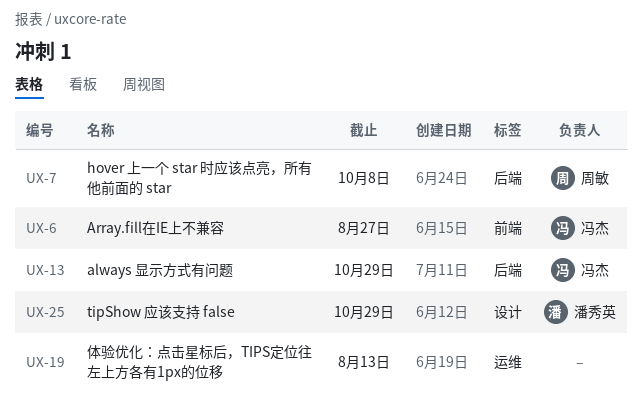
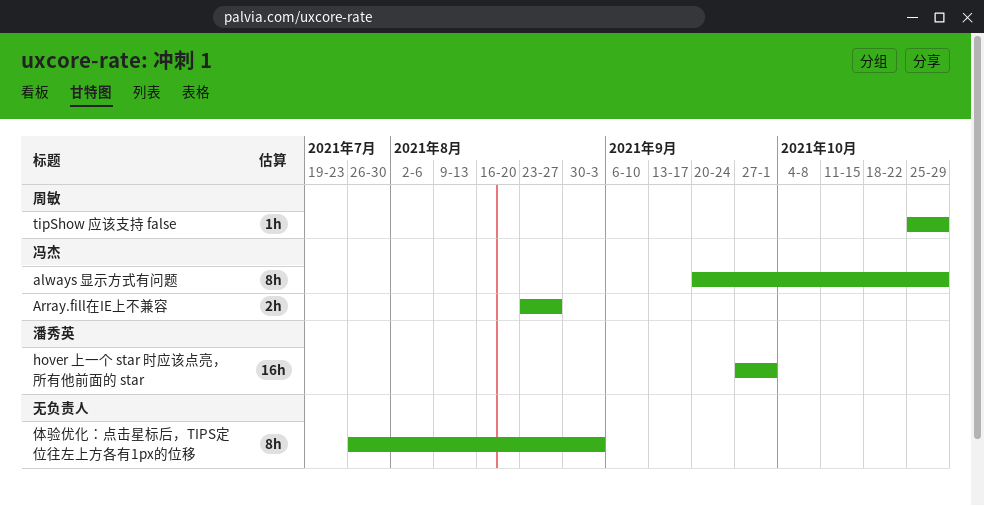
hover 上一个 star 时应该点亮，所有他前面的 star, owner: 周敏 -> 潘秀英
hover 上一个 star 时应该点亮，所有他前面的 star, due: Oct 8 -> Oct 1
tipShow 应该支持 false, owner: 潘秀英 -> 周敏
体验优化：点击星标后，TIPS定位往左上方各有1px的位移, due: Aug 13 -> Sep 3

